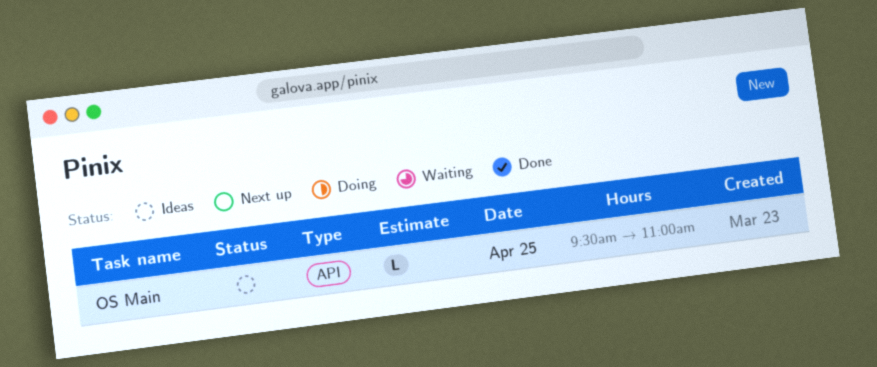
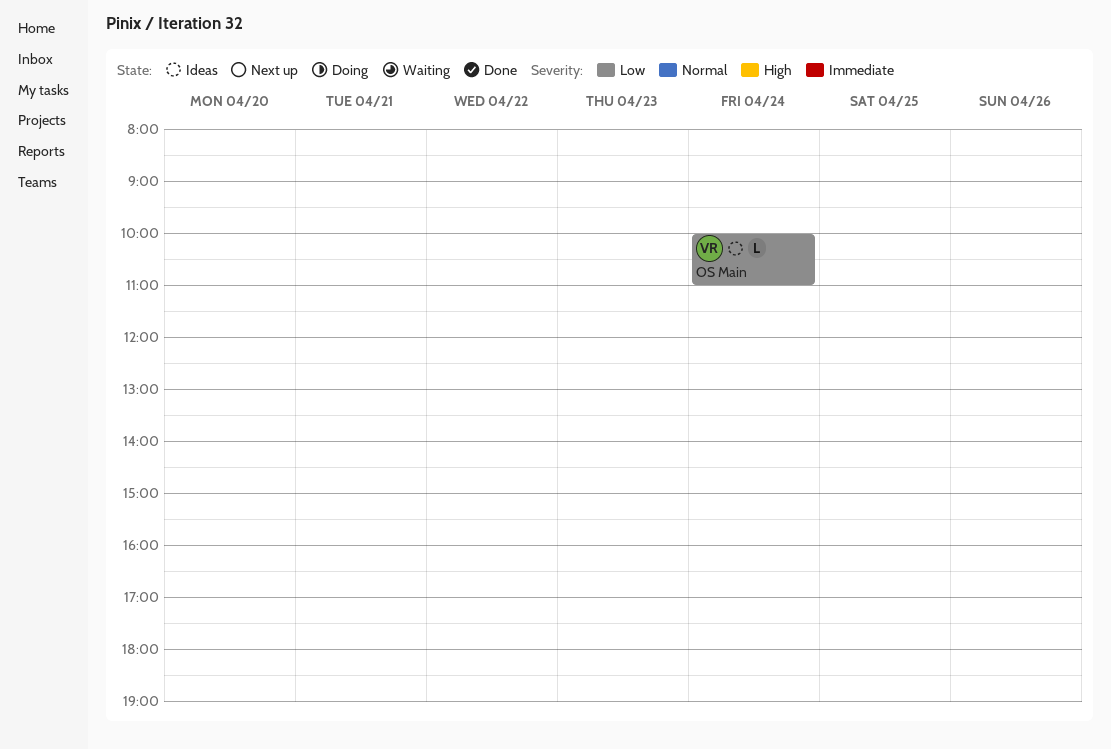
OS Main, day: Apr 25 -> Apr 24
OS Main, begins: 09:30 -> 10:00

